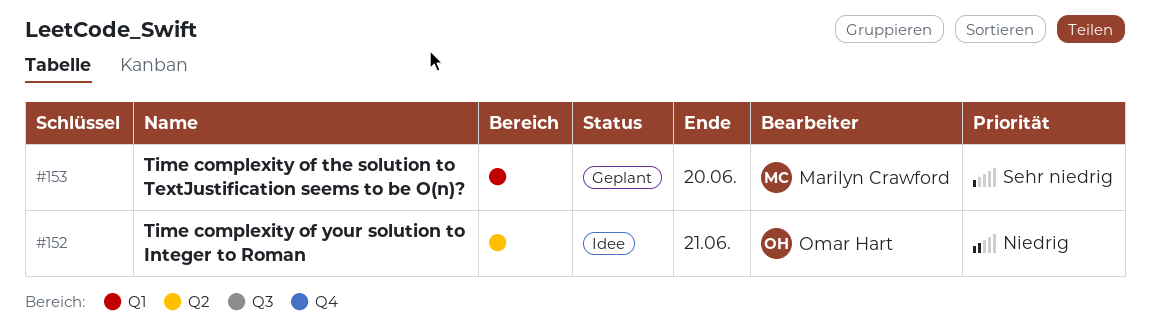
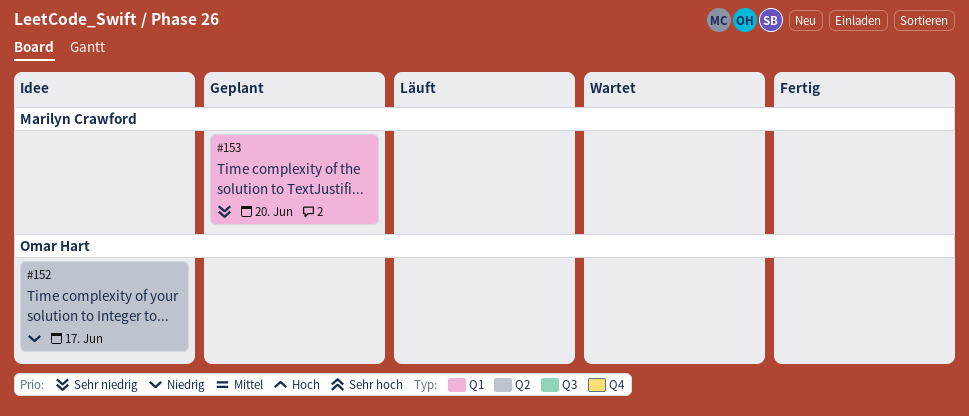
#152, due: Jun 21 -> Jun 17

